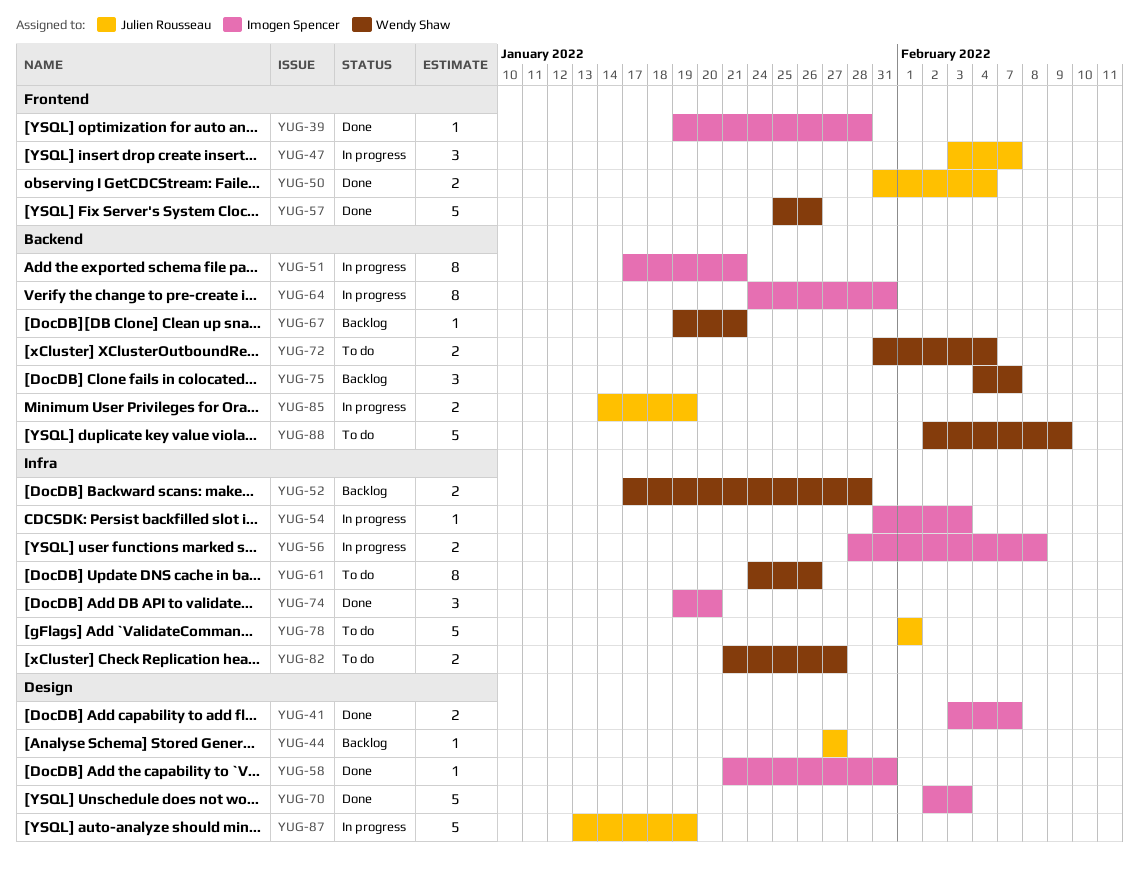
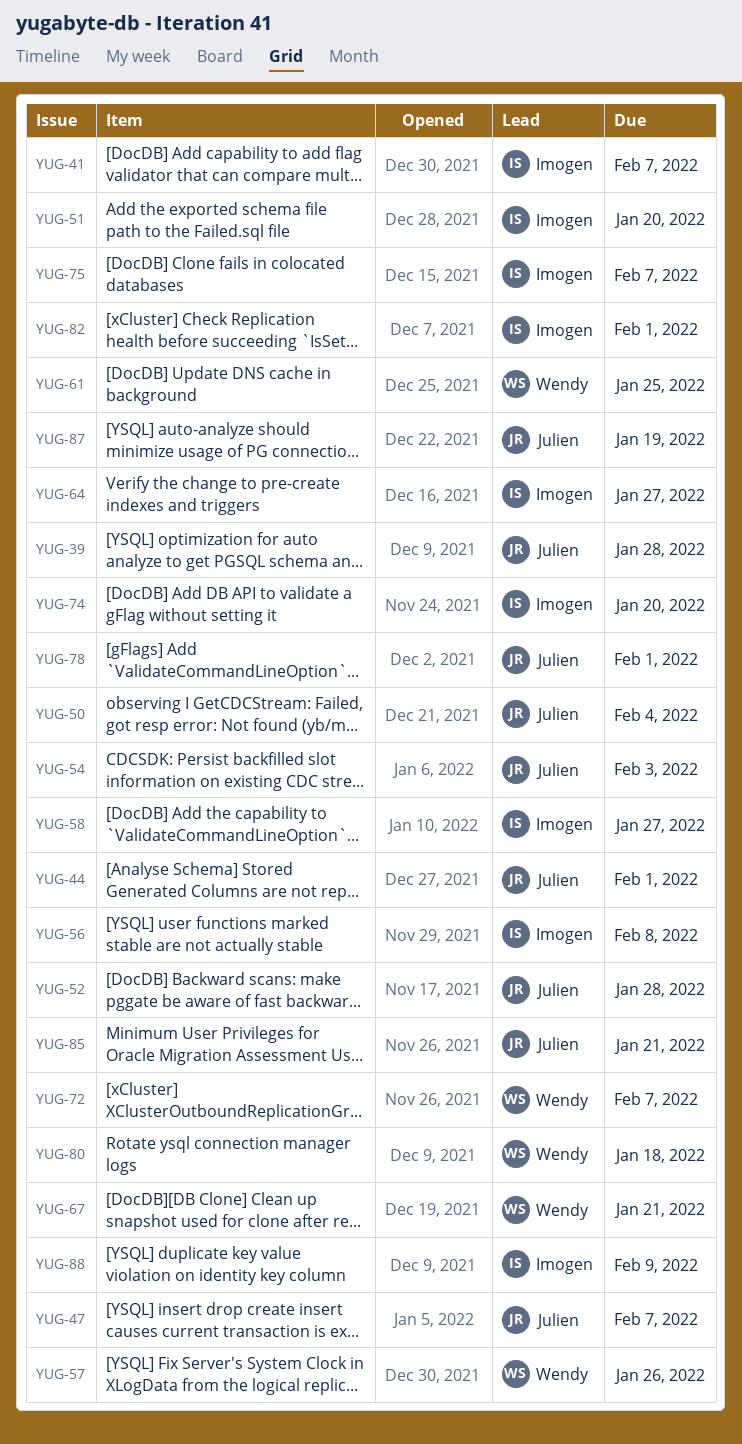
YUG-39, owner: Imogen Spencer -> Julien Rousseau
YUG-44, due: Jan 27 -> Feb 1
YUG-51, due: Jan 21 -> Jan 20
YUG-52, owner: Wendy Shaw -> Julien Rousseau
YUG-54, owner: Imogen Spencer -> Julien Rousseau
YUG-58, due: Jan 31 -> Jan 27
YUG-61, due: Jan 26 -> Jan 25
YUG-64, due: Jan 31 -> Jan 27
YUG-70: present -> none
YUG-72, due: Feb 4 -> Feb 7
YUG-75, owner: Wendy Shaw -> Imogen Spencer
YUG-80: none -> present
YUG-82, owner: Wendy Shaw -> Imogen Spencer
YUG-82, due: Jan 27 -> Feb 1
YUG-85, due: Jan 19 -> Jan 21
YUG-88, owner: Wendy Shaw -> Imogen Spencer

